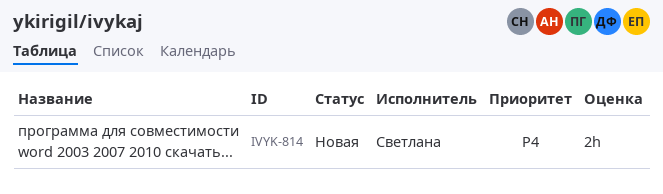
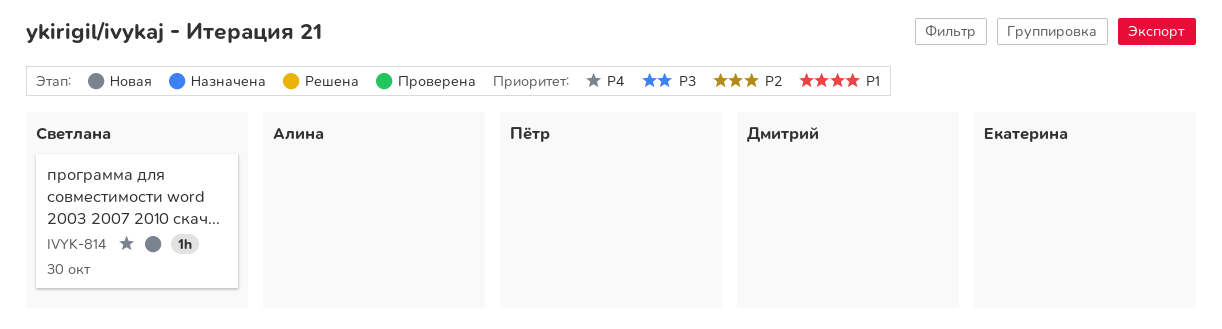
IVYK-814, estimate: 2h -> 1h

